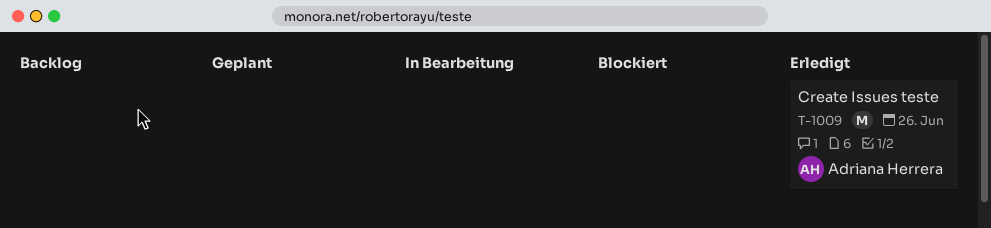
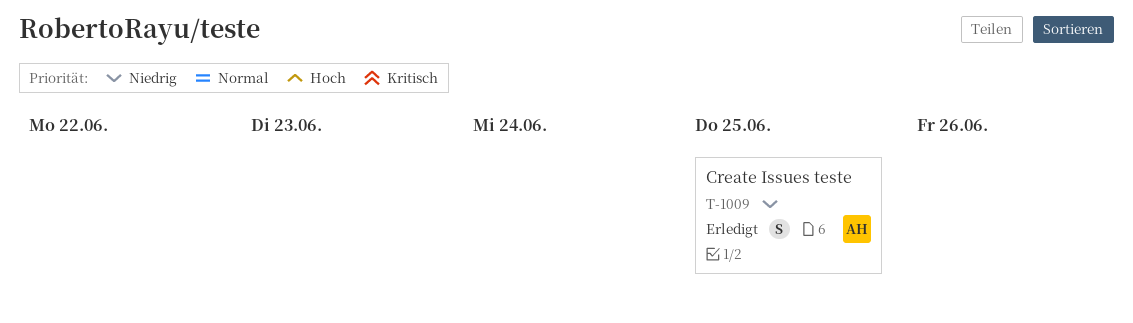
T-1009, estimate: M -> S
T-1009, due: Jun 26 -> Jun 25

